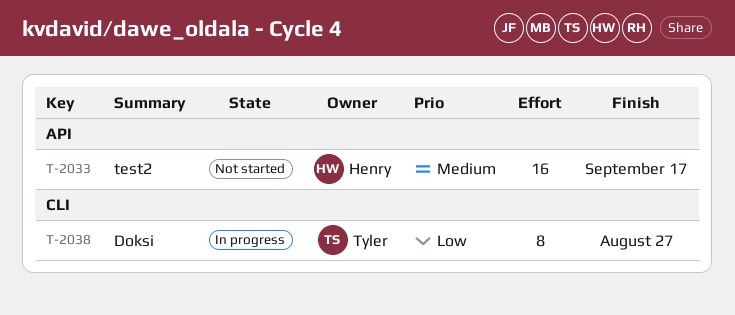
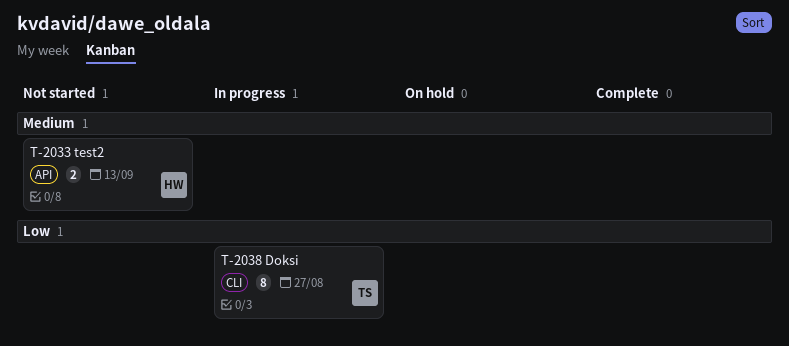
T-2033, estimate: 16 -> 2
T-2033, due: Sep 17 -> Sep 13

